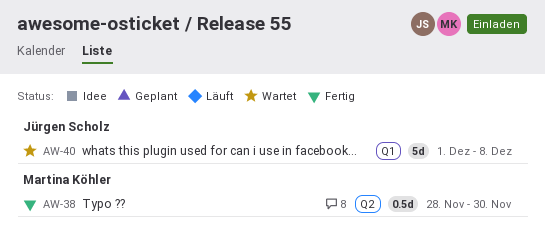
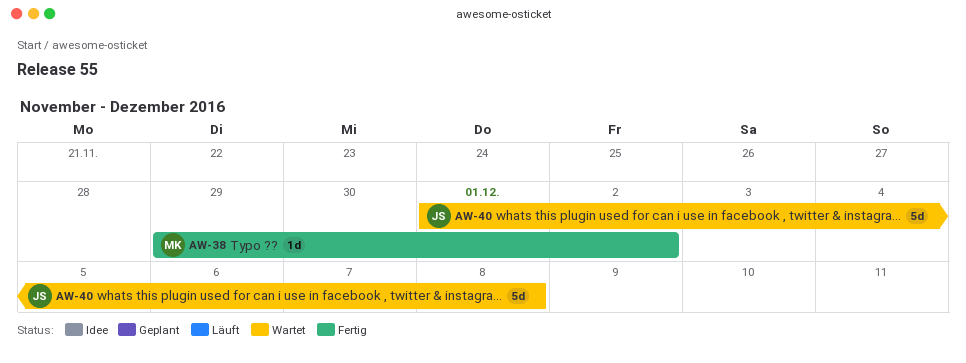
AW-38, estimate: 0.5d -> 1d
AW-38, start: Nov 28 -> Nov 29
AW-38, due: Nov 30 -> Dec 2

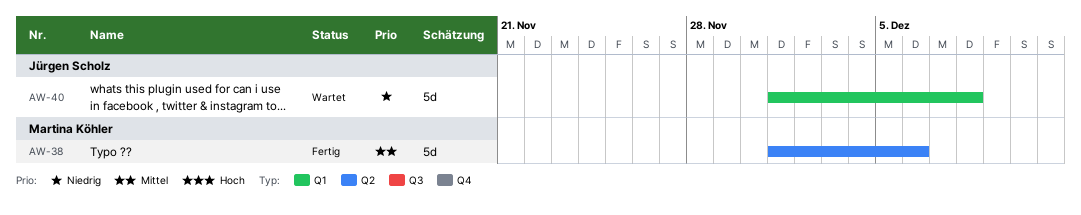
AW-38, estimate: 1d -> 5d
AW-38, start: Nov 29 -> Dec 1
AW-38, due: Dec 2 -> Dec 6

